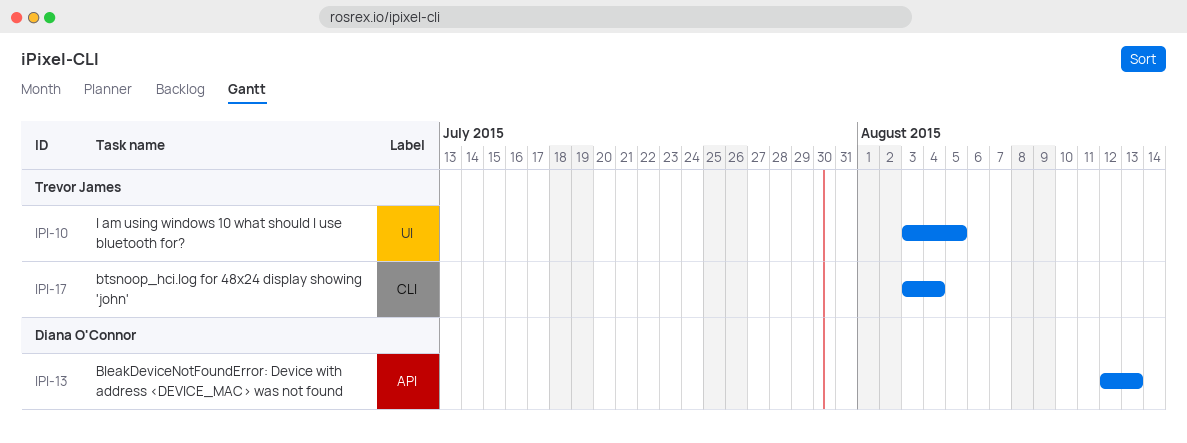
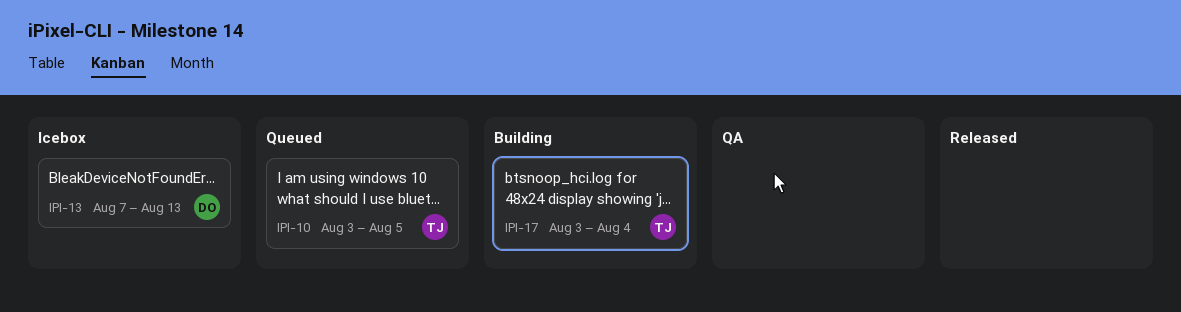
IPI-13, start: Aug 12 -> Aug 7

